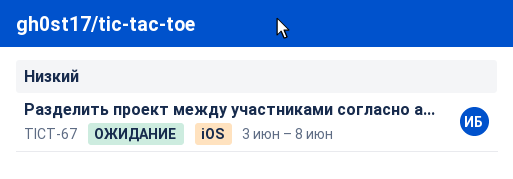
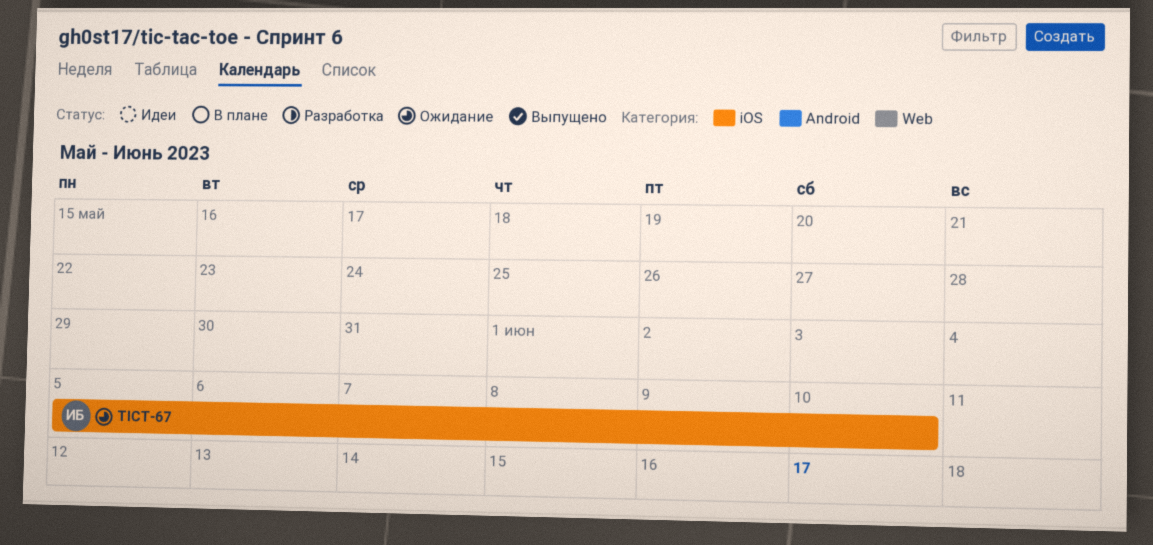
TICT-67, start: Jun 3 -> Jun 5
TICT-67, due: Jun 8 -> Jun 10

